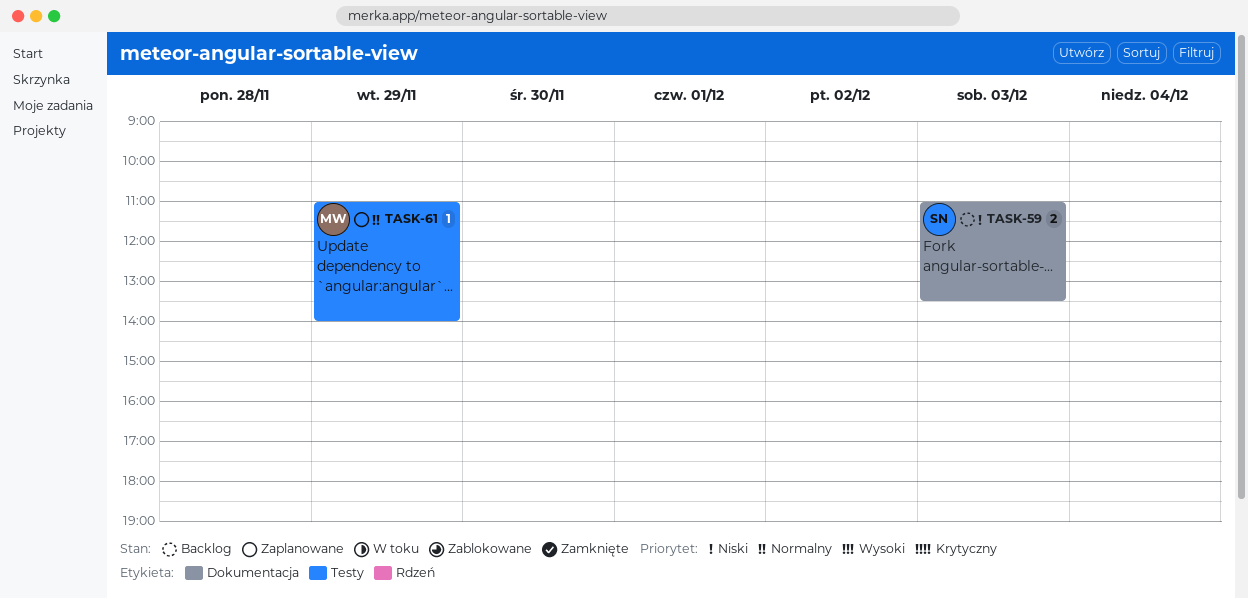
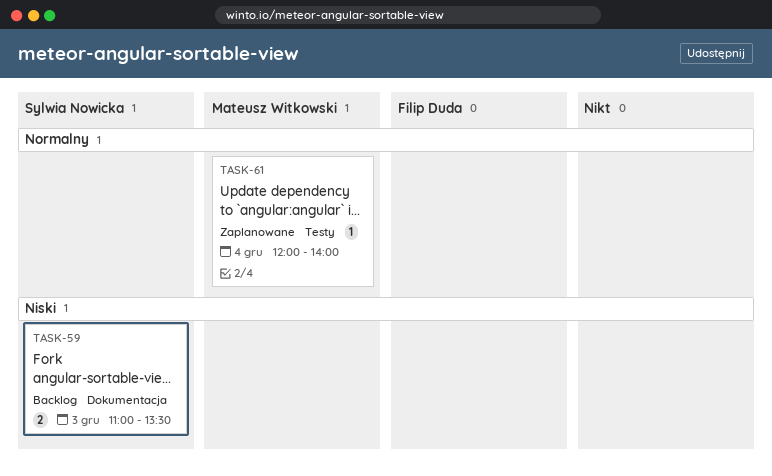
TASK-61, day: Nov 29 -> Dec 4
TASK-61, begins: 11:00 -> 12:00

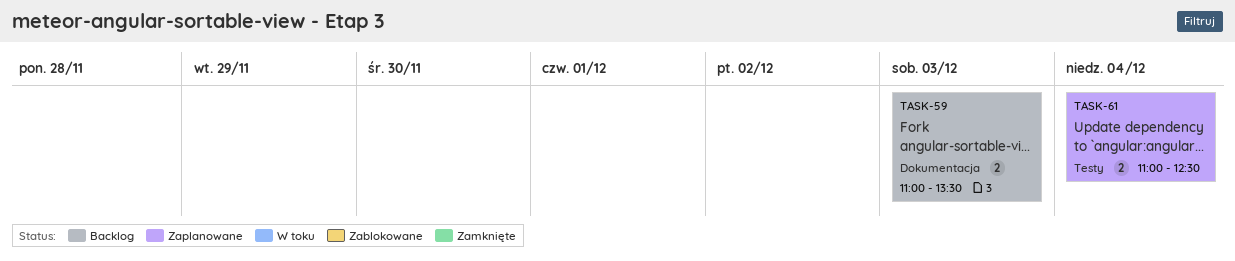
TASK-61, estimate: 1 -> 2
TASK-61, begins: 12:00 -> 11:00
TASK-61, ends: 14:00 -> 12:30

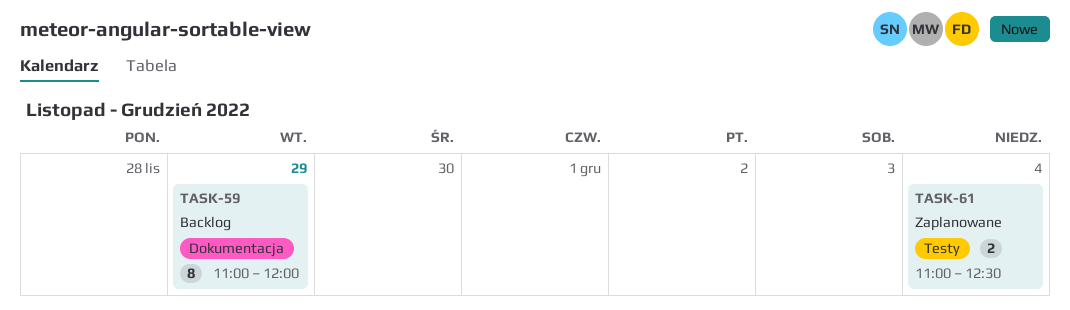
TASK-59, estimate: 2 -> 8
TASK-59, day: Dec 3 -> Nov 29
TASK-59, ends: 13:30 -> 12:00

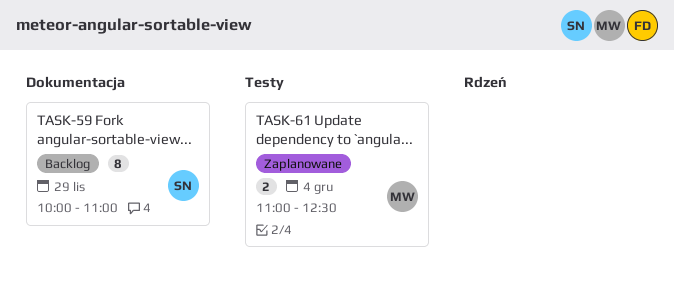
TASK-59, begins: 11:00 -> 10:00
TASK-59, ends: 12:00 -> 11:00

